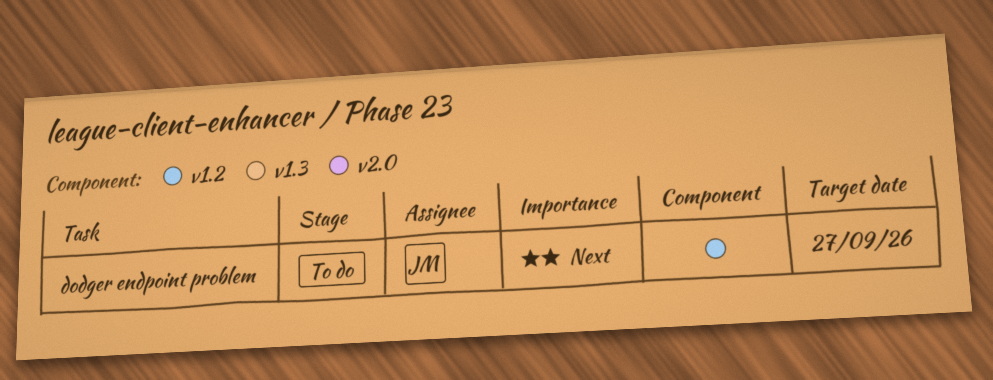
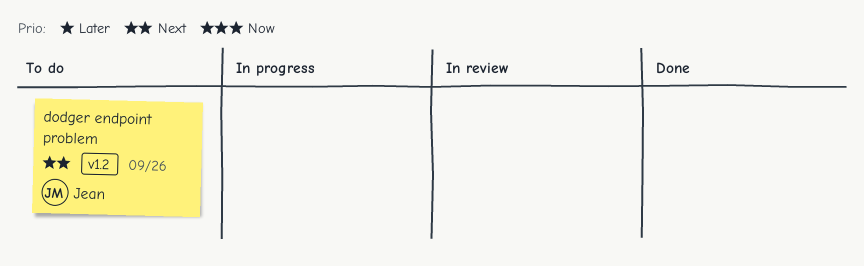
dodger endpoint problem, due: Sep 27 -> Sep 26

